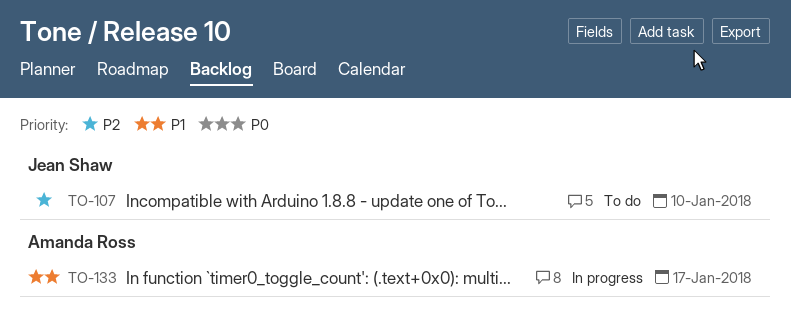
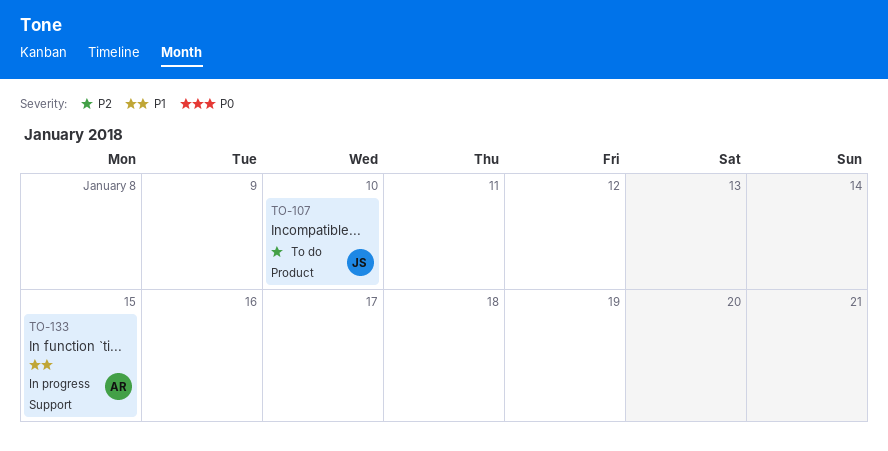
TO-133, due: Jan 17 -> Jan 15

